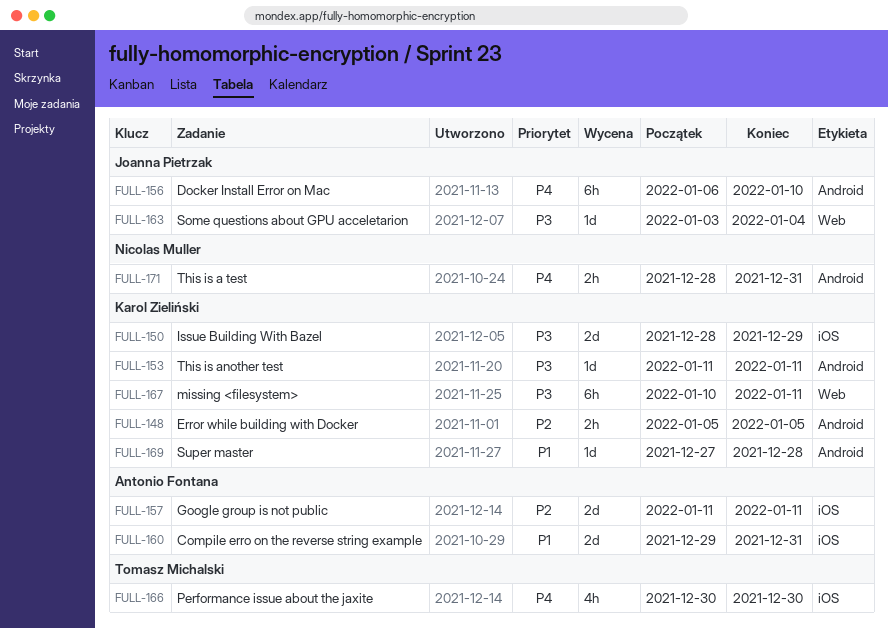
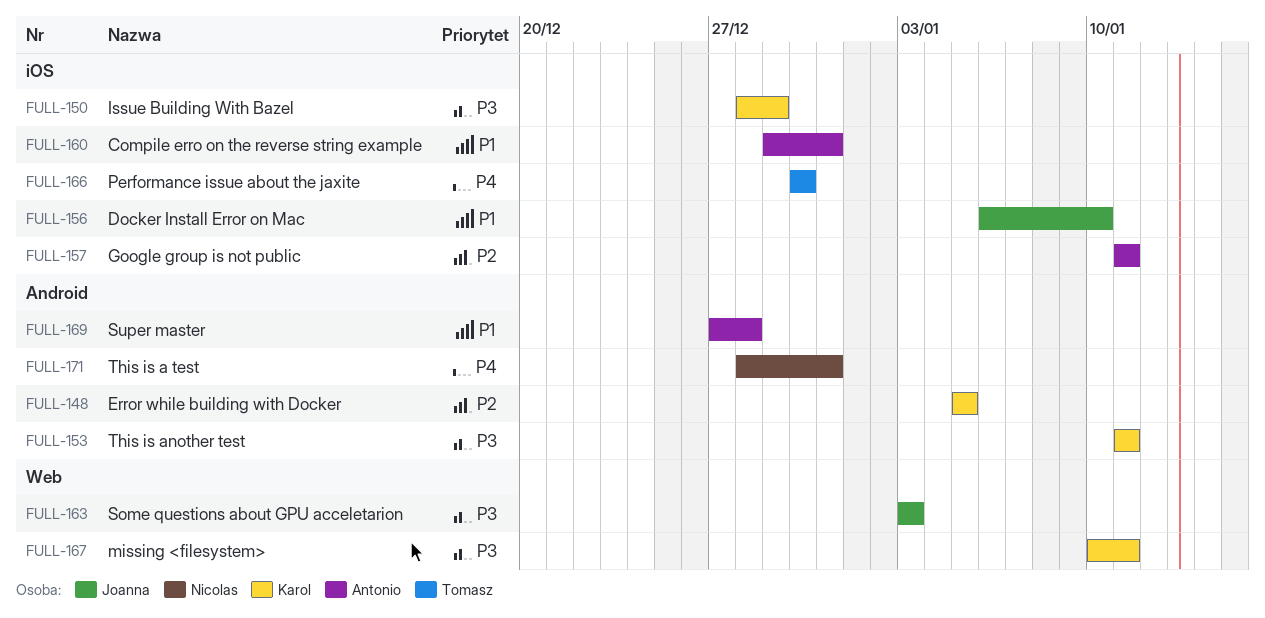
FULL-156, priority: P4 -> P1
FULL-156, label: Android -> iOS
FULL-163, due: Jan 4 -> Jan 3
FULL-169, owner: Karol Zieliński -> Antonio Fontana

